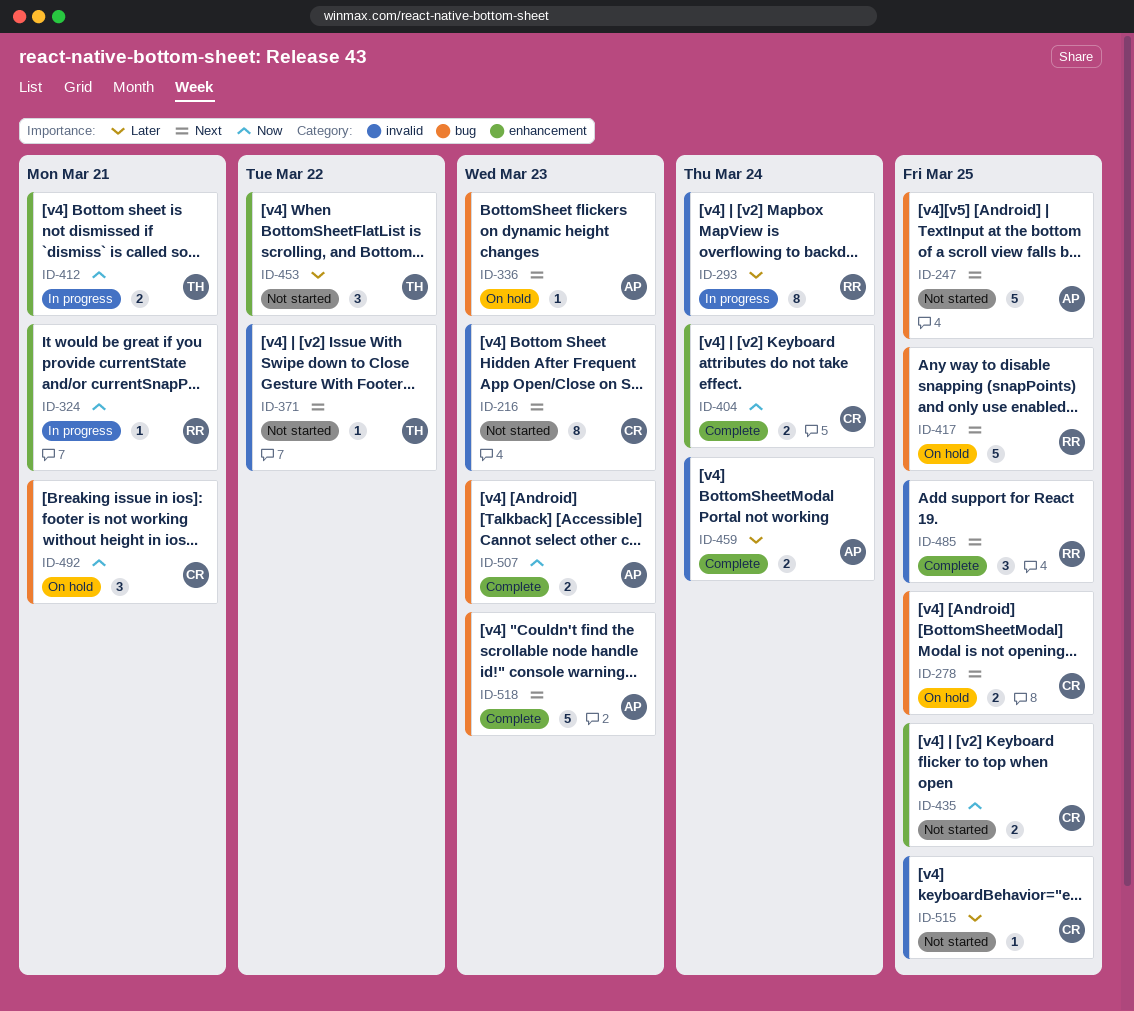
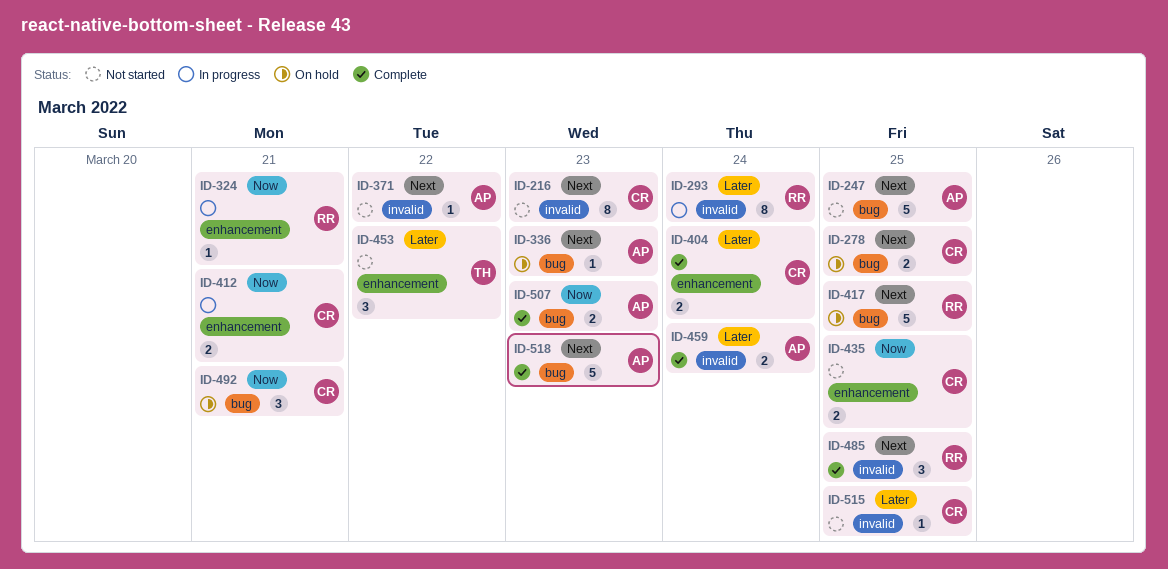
ID-371, owner: TH -> AP
ID-404, priority: Now -> Later
ID-412, owner: TH -> CR

